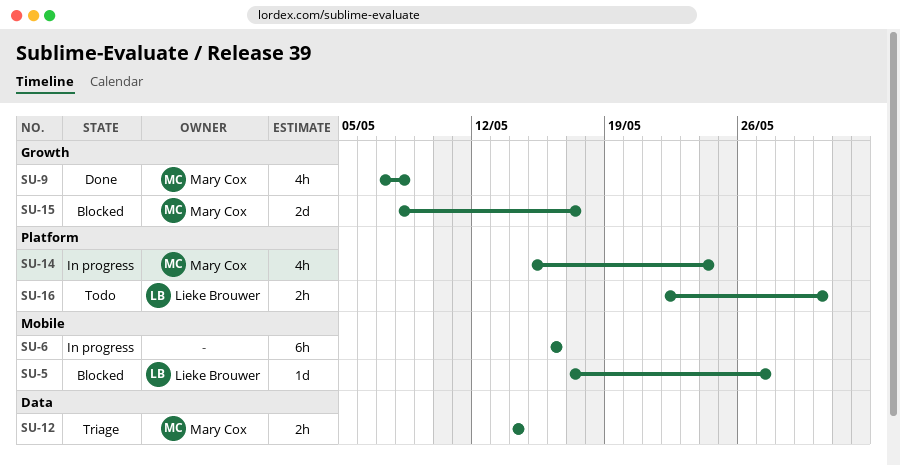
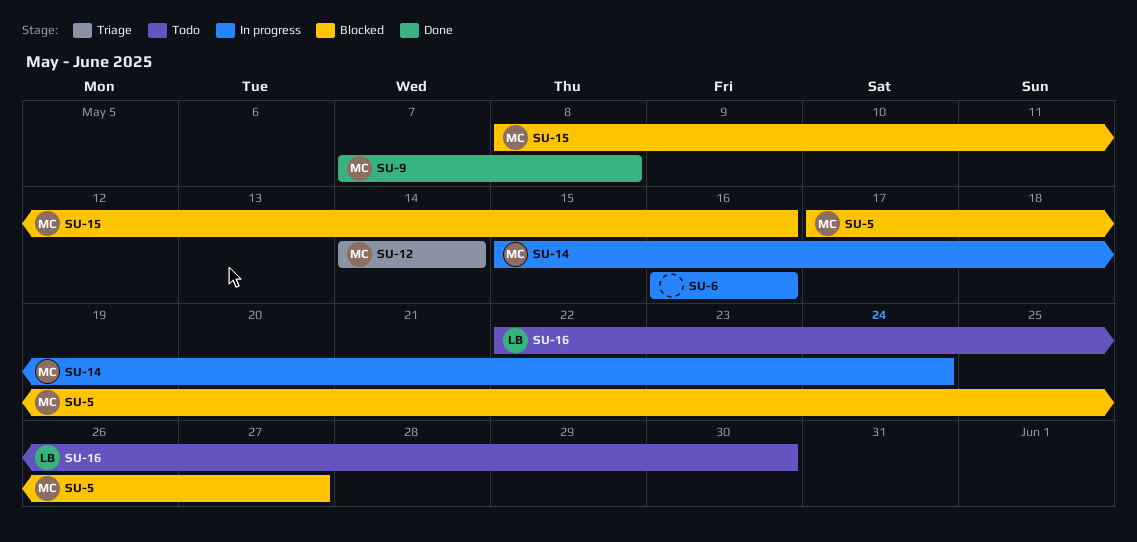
SU-5, owner: Lieke Brouwer -> Mary Cox
SU-15, due: May 17 -> May 16

